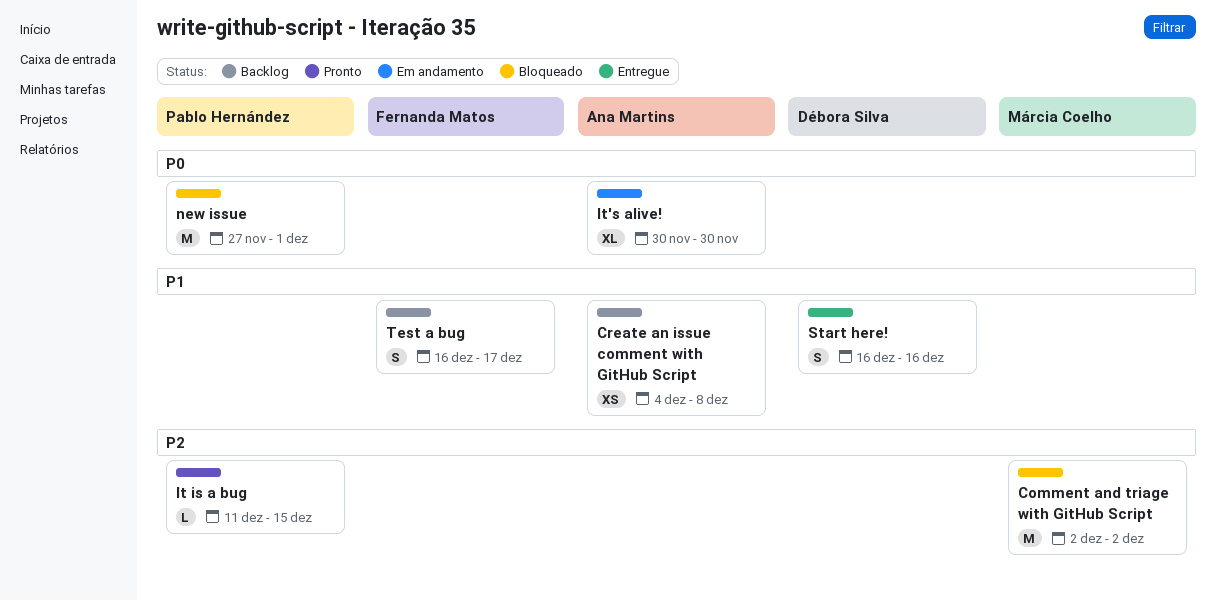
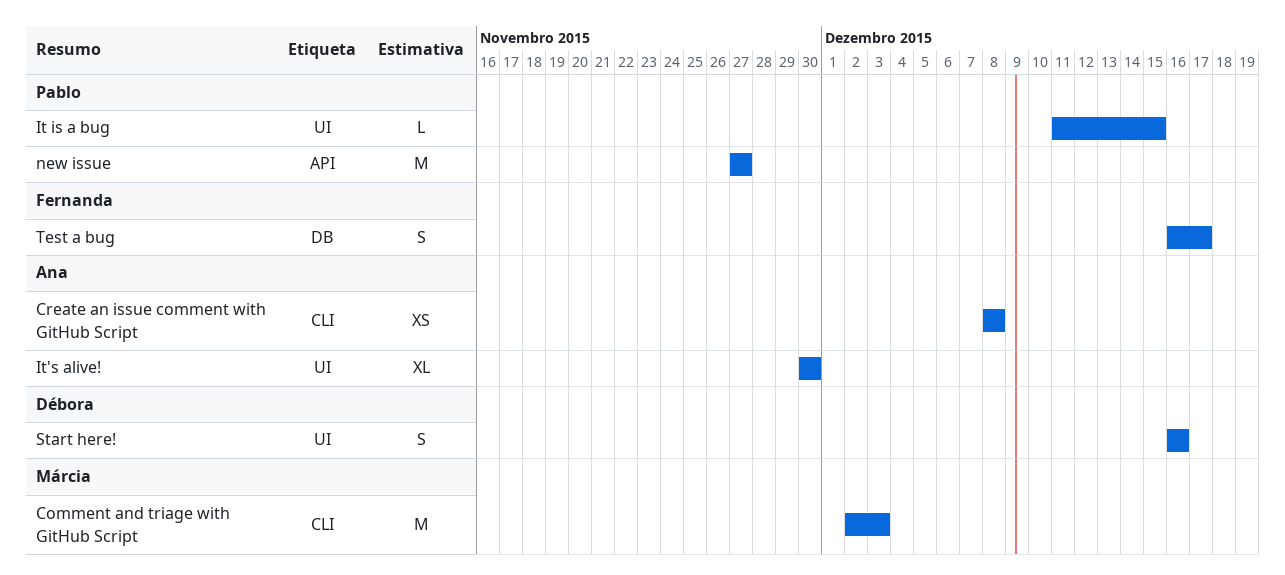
Comment and triage with GitHub Script, due: Dec 2 -> Dec 3
Create an issue comment with GitHub Script, start: Dec 4 -> Dec 8
new issue, due: Dec 1 -> Nov 27

